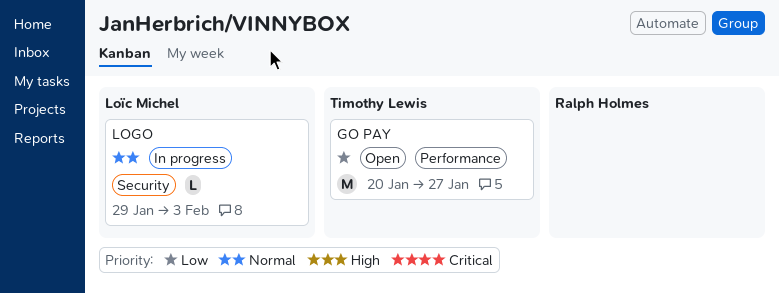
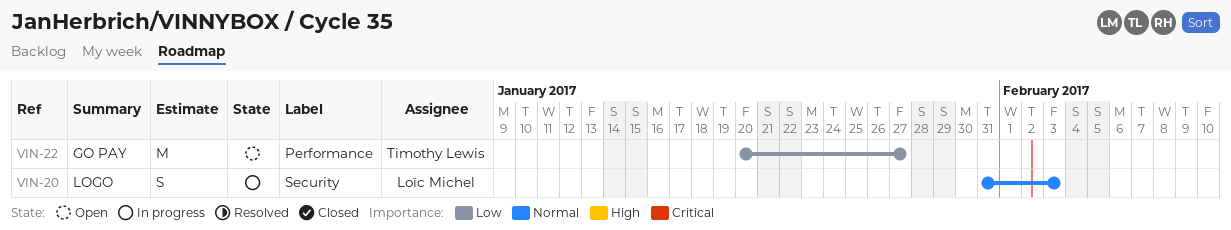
LOGO, estimate: L -> S
LOGO, start: Jan 29 -> Jan 31

